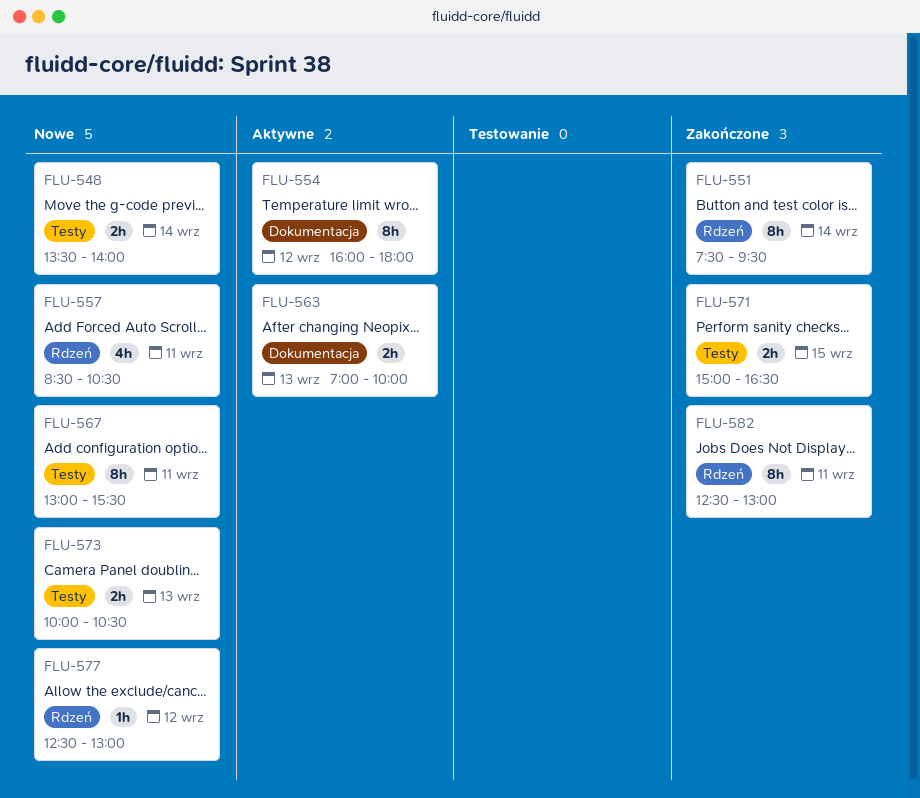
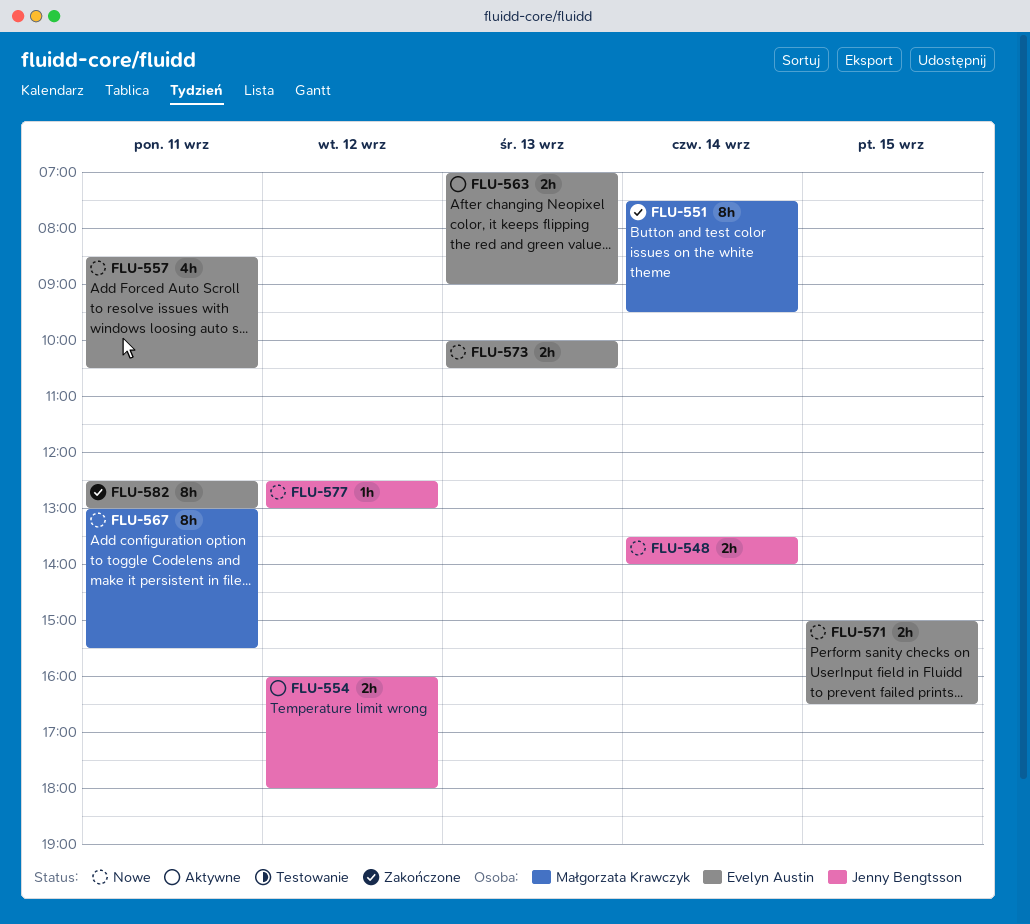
FLU-554, estimate: 8h -> 2h
FLU-563, ends: 10:00 -> 09:00
FLU-571, status: Zakończone -> Nowe

